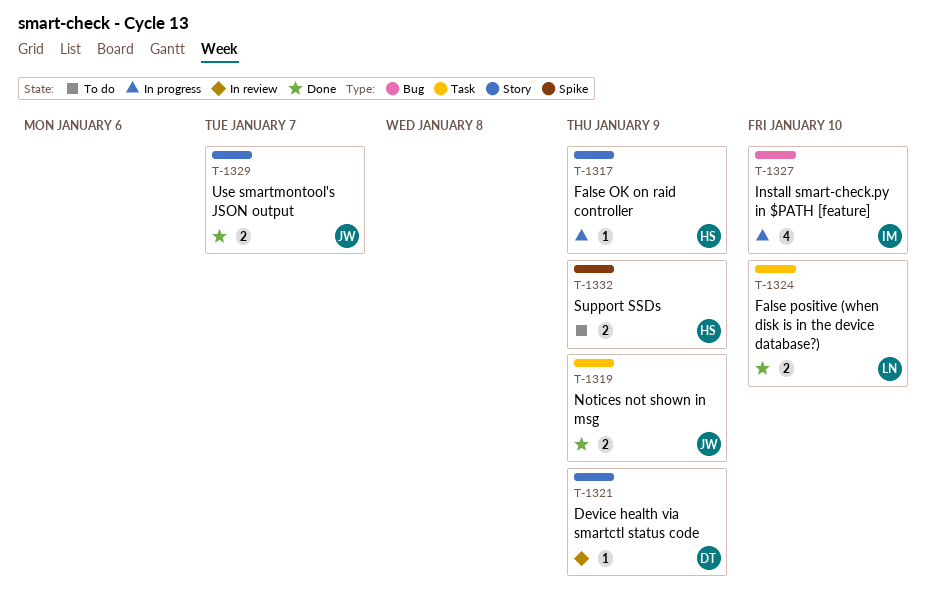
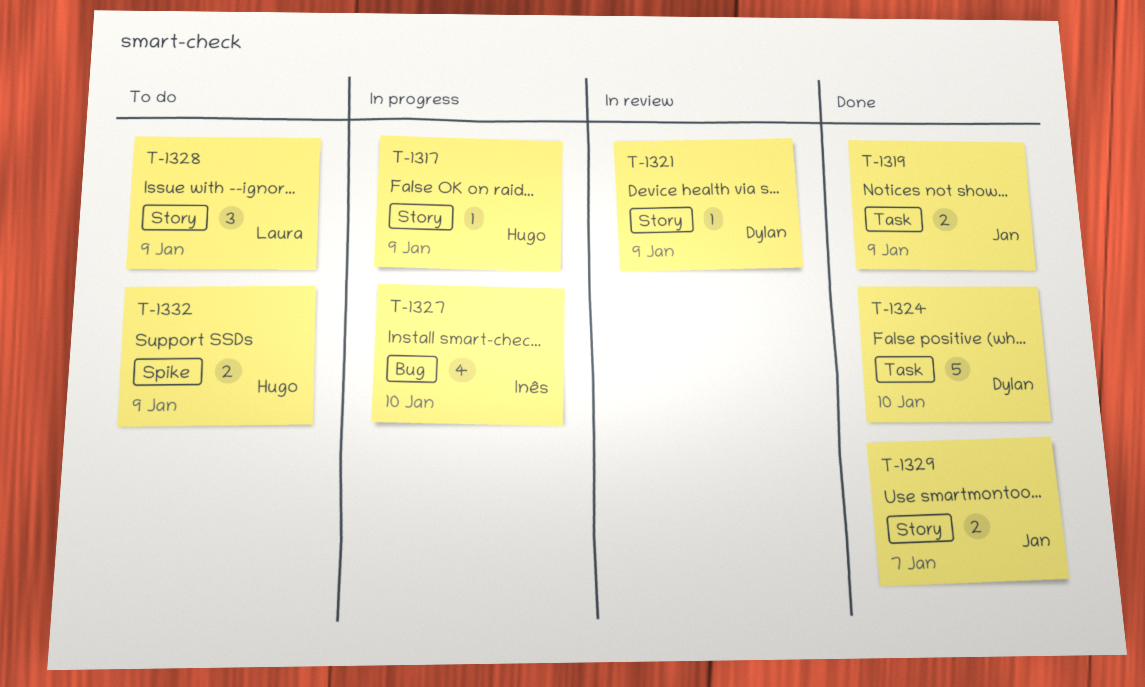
T-1324, owner: Laura -> Dylan
T-1324, estimate: 2 -> 5
T-1328: none -> present

